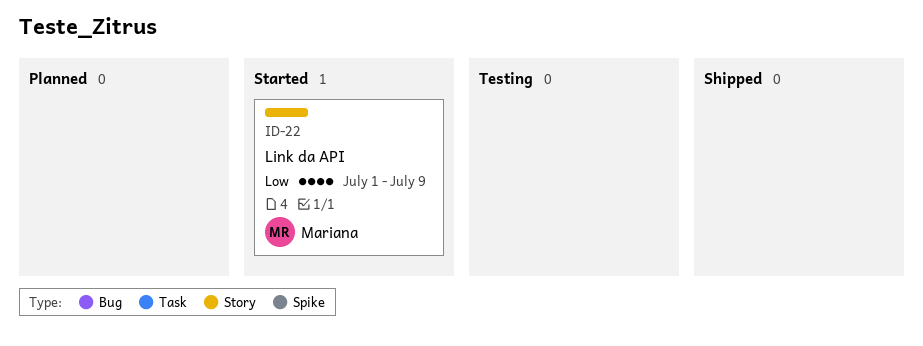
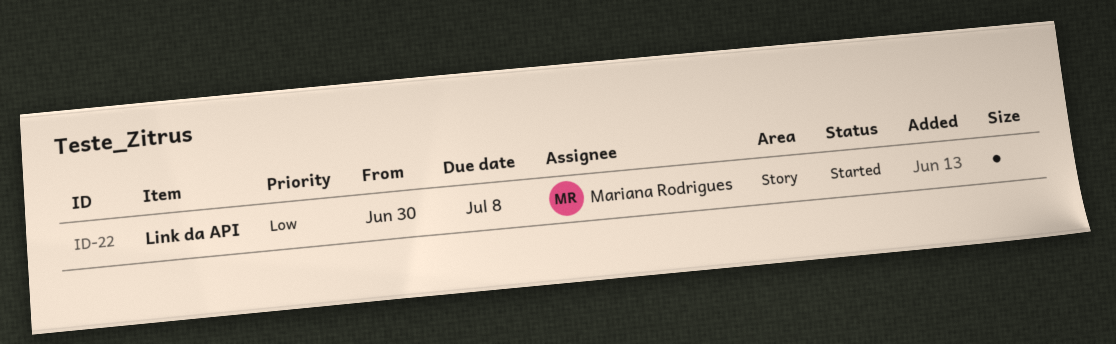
ID-22, estimate: 4 -> 1
ID-22, start: Jul 1 -> Jun 30
ID-22, due: Jul 9 -> Jul 8

